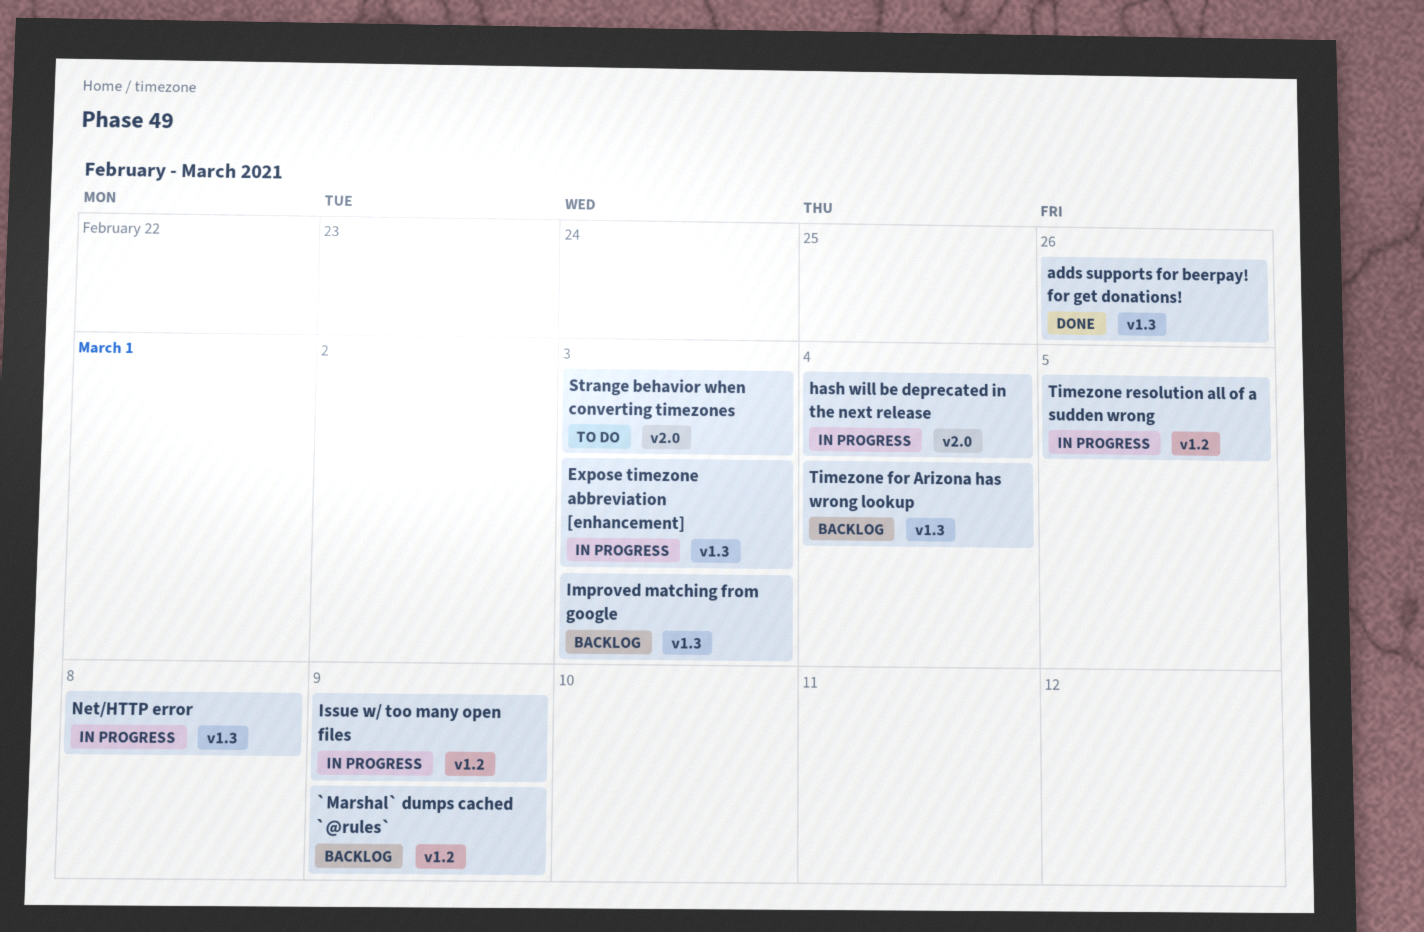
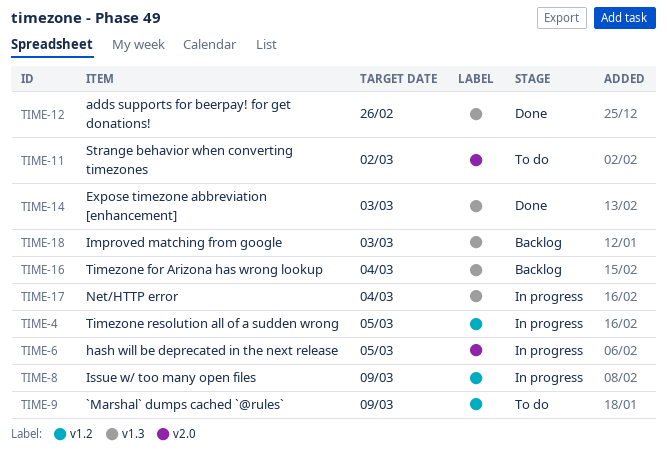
`Marshal` dumps cached `@rules`, status: Backlog -> To do
Expose timezone abbreviation [enhancement], status: In progress -> Done
hash will be deprecated in the next release, due: Mar 4 -> Mar 5
Net/HTTP error, due: Mar 8 -> Mar 4
Strange behavior when converting timezones, due: Mar 3 -> Mar 2

